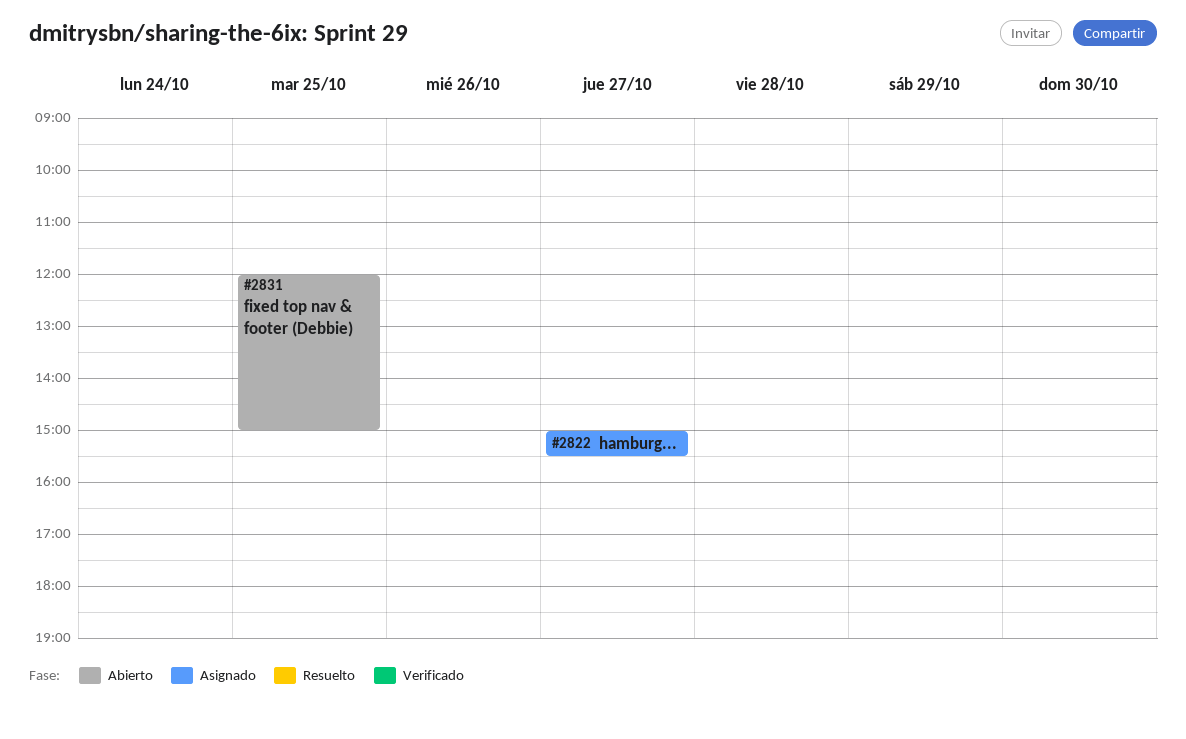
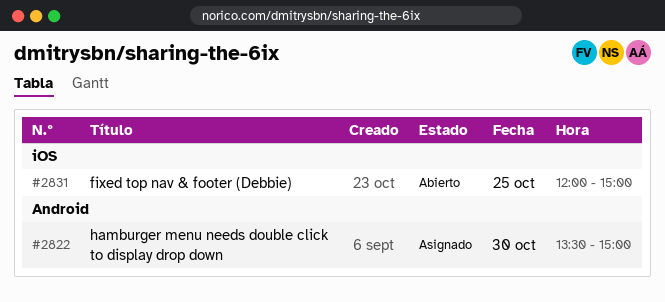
#2822, day: Oct 27 -> Oct 30
#2822, begins: 15:00 -> 13:30
#2822, ends: 15:30 -> 15:00

